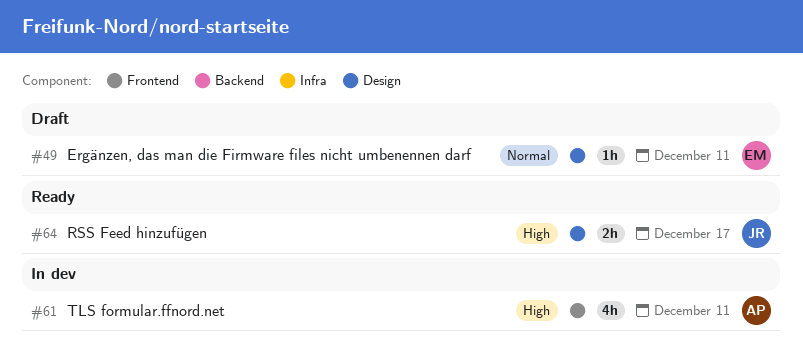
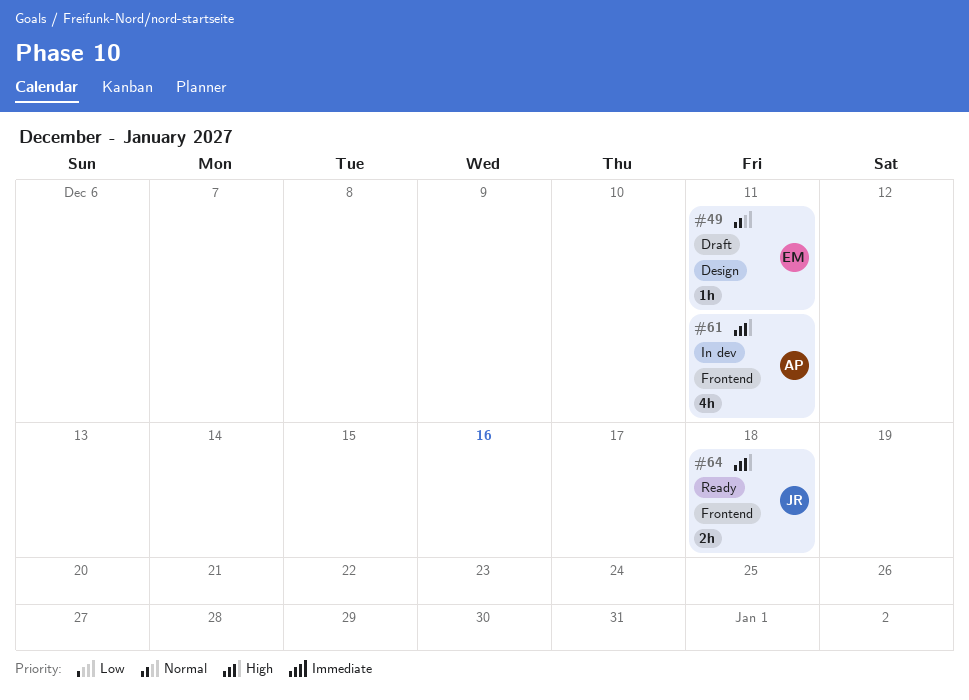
#64, label: Design -> Frontend
#64, due: Dec 17 -> Dec 18

